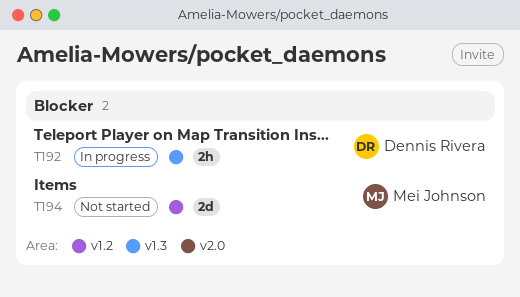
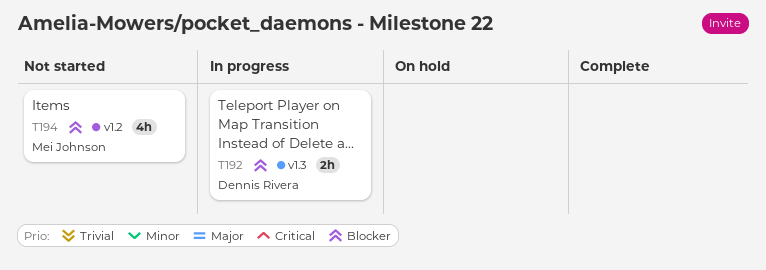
T194, estimate: 2d -> 4h

